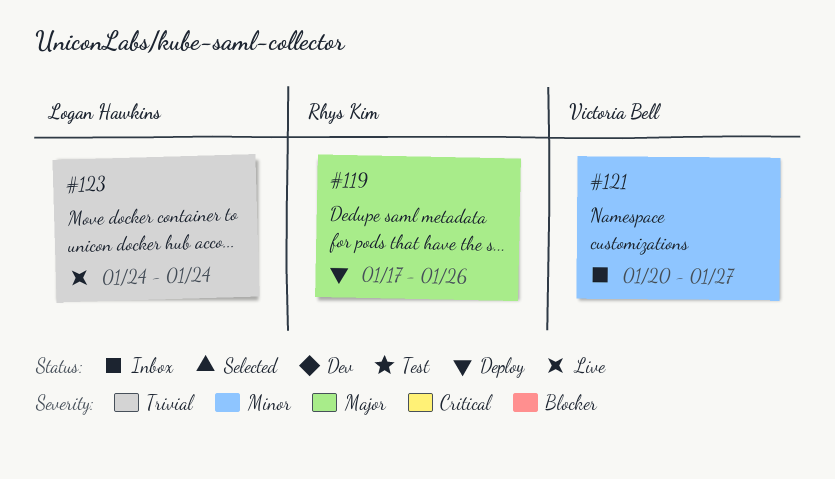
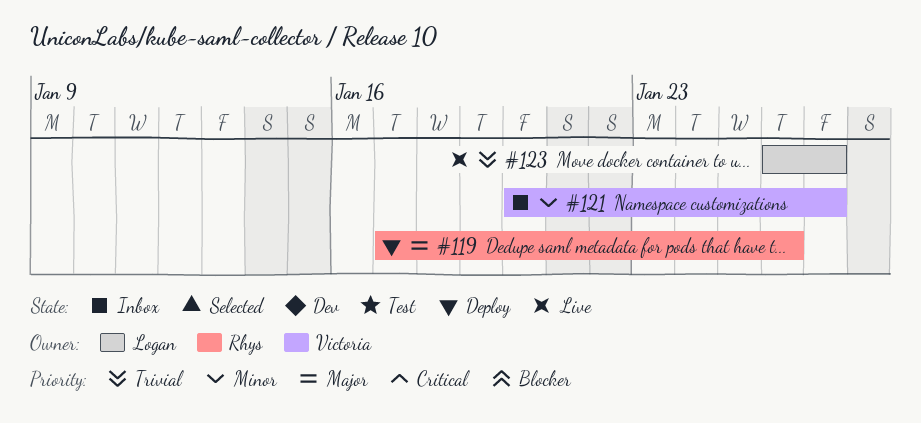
#123, start: Jan 24 -> Jan 26
#123, due: Jan 24 -> Jan 27

